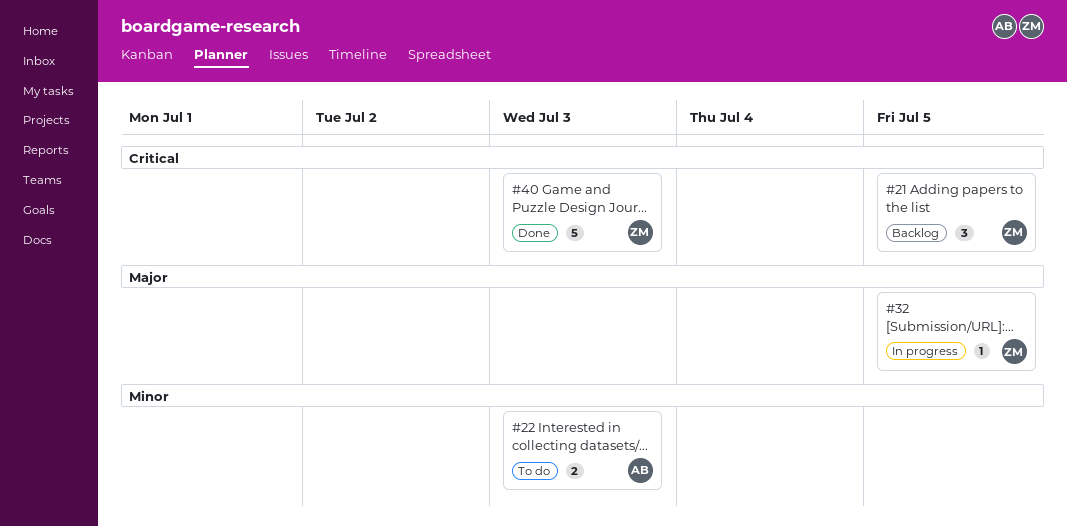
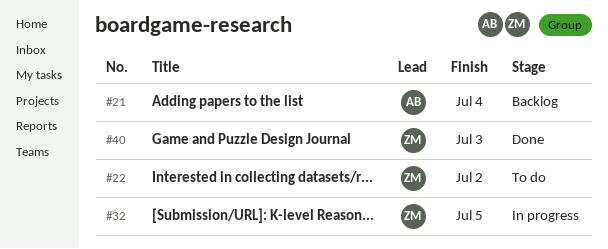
#21, owner: ZM -> AB
#21, due: Jul 5 -> Jul 4
#22, owner: AB -> ZM
#22, due: Jul 3 -> Jul 2

